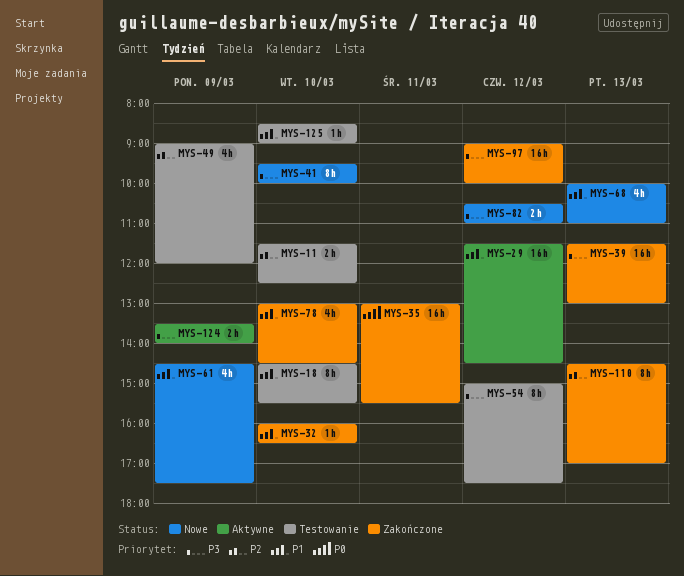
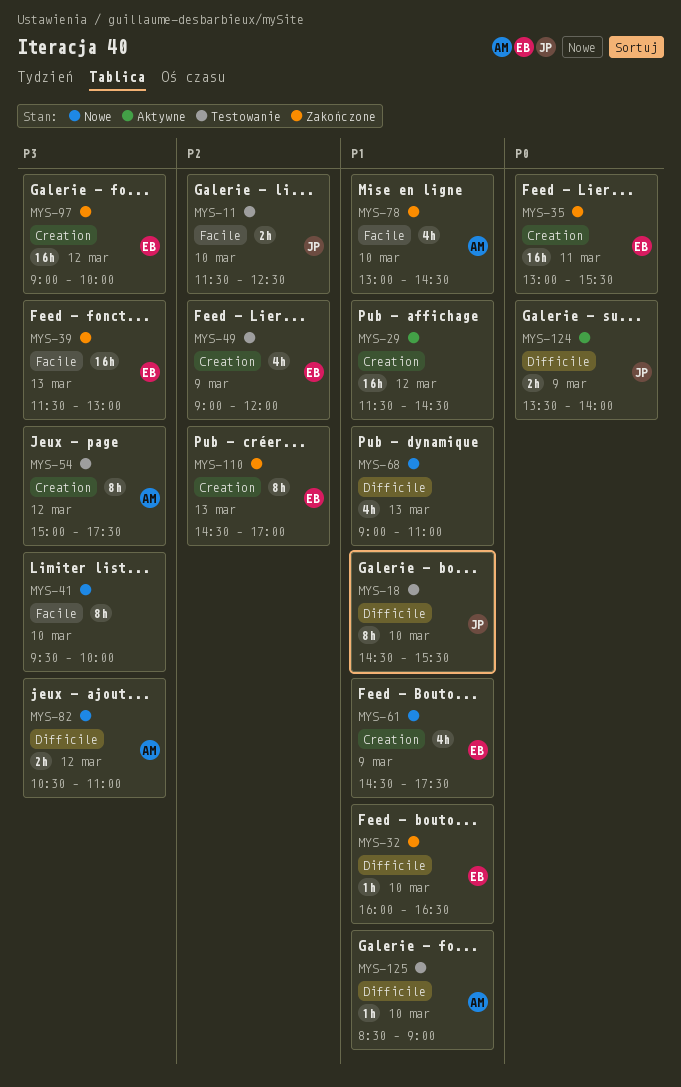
MYS-68, begins: 10:00 -> 09:00
MYS-124, priority: P3 -> P0

